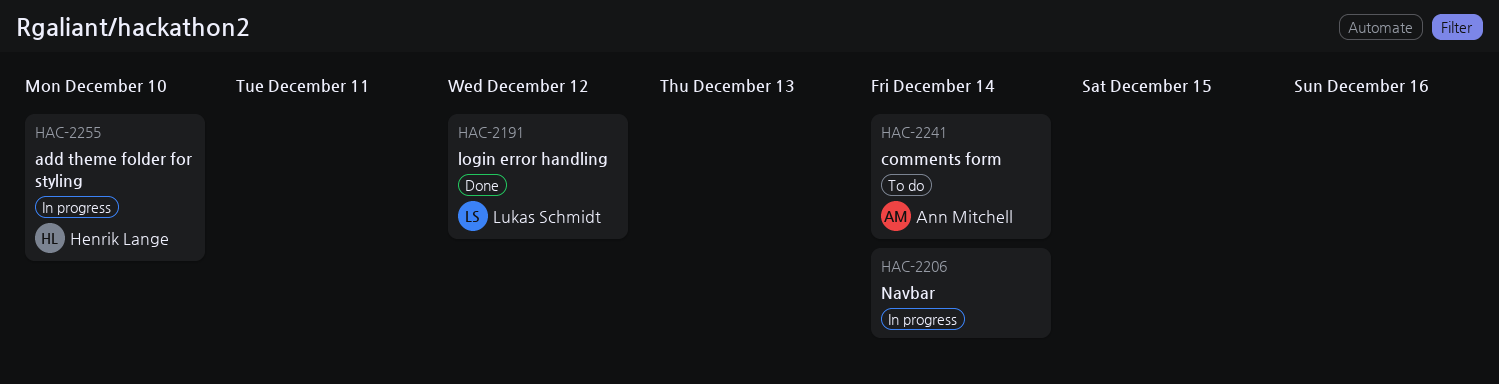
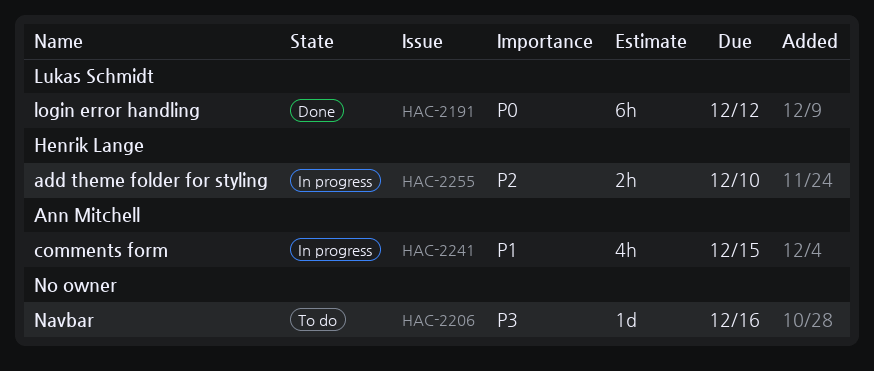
HAC-2206, status: In progress -> To do
HAC-2206, due: Dec 14 -> Dec 16
HAC-2241, status: To do -> In progress
HAC-2241, due: Dec 14 -> Dec 15

